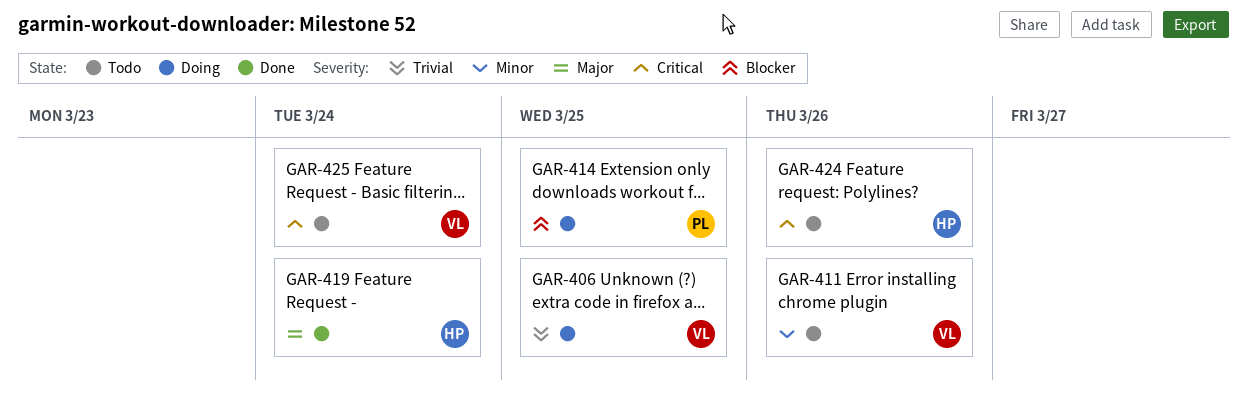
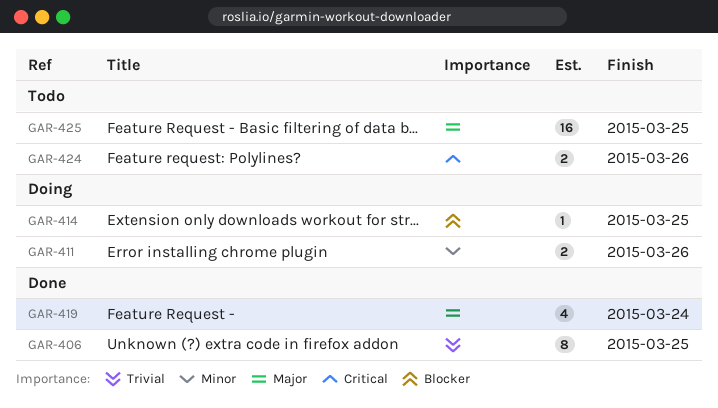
GAR-406, status: Doing -> Done
GAR-411, status: Todo -> Doing
GAR-425, priority: Critical -> Major
GAR-425, due: Mar 24 -> Mar 25

